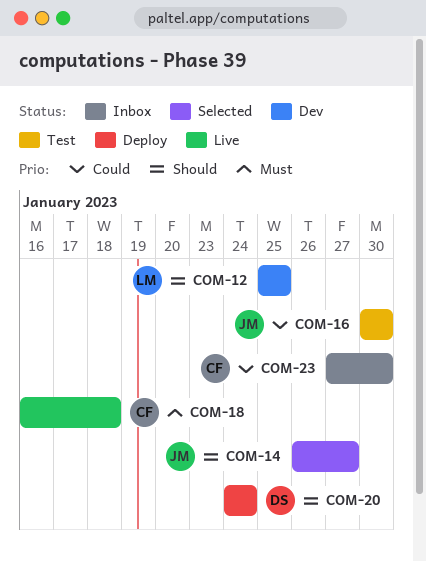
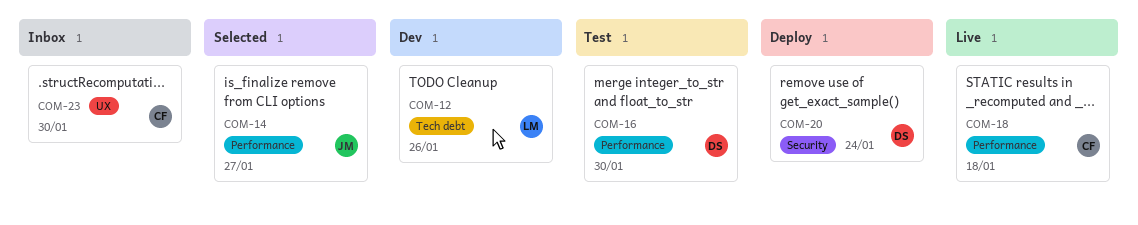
COM-12, due: Jan 25 -> Jan 26
COM-16, owner: JM -> DS

